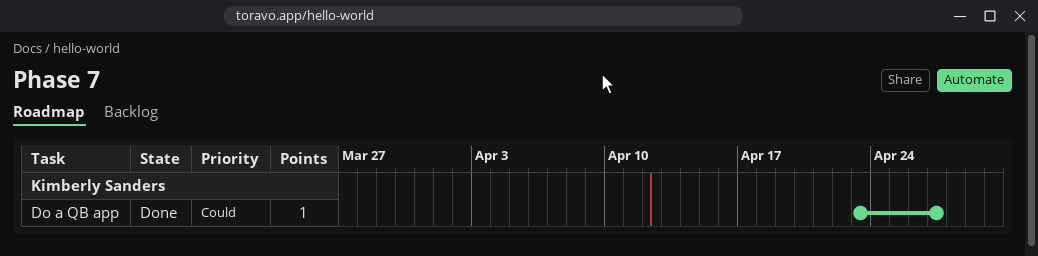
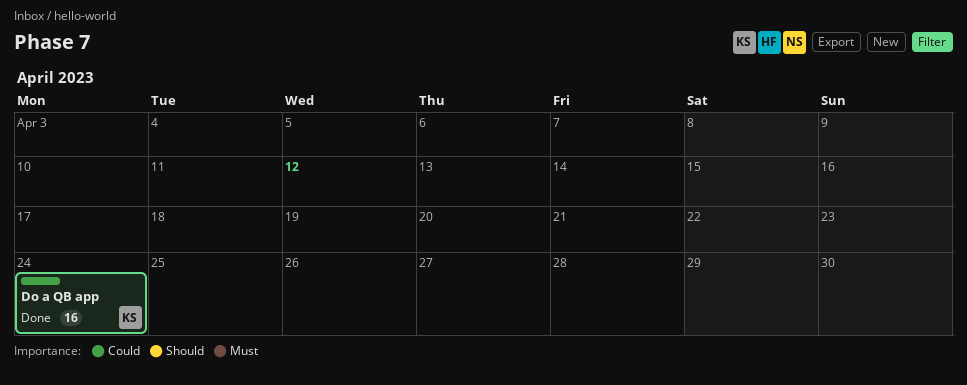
Do a QB app, estimate: 1 -> 16
Do a QB app, due: Apr 27 -> Apr 24

